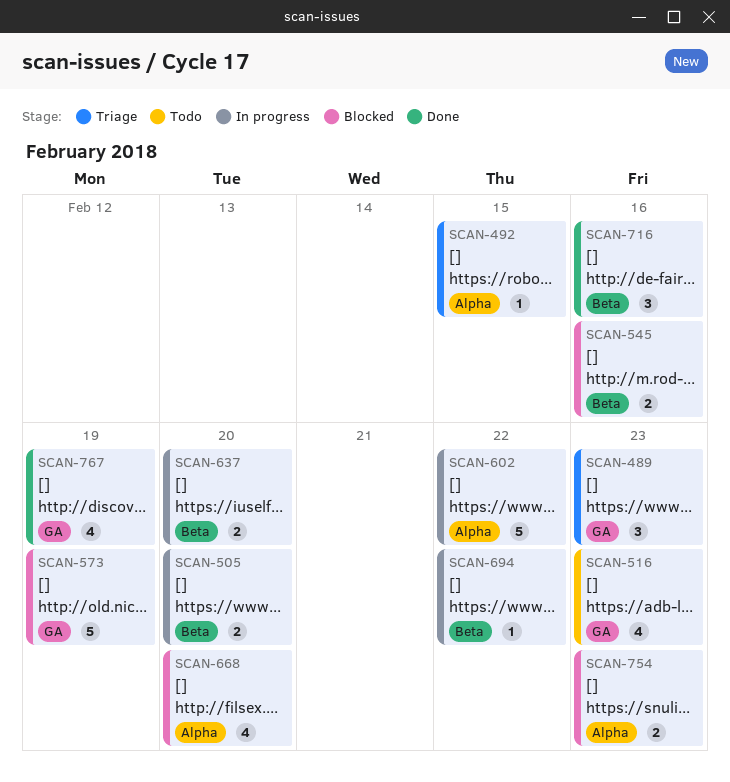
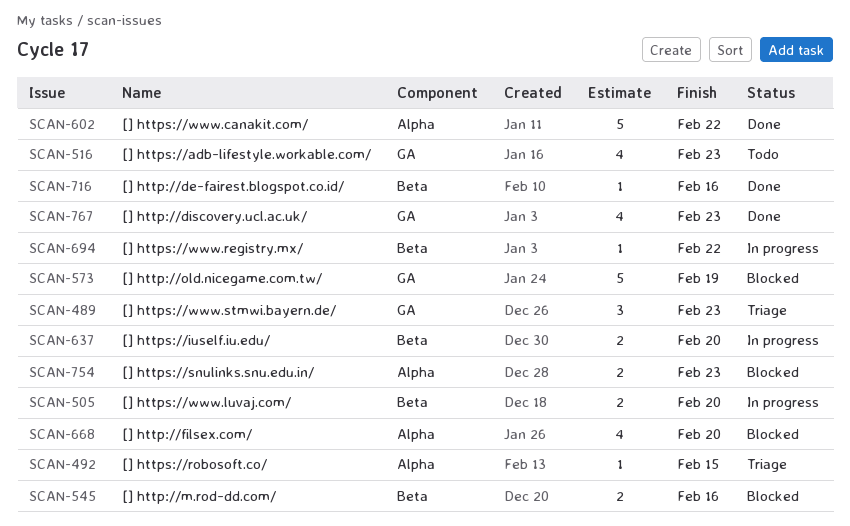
SCAN-602, status: In progress -> Done
SCAN-716, estimate: 3 -> 1
SCAN-767, due: Feb 19 -> Feb 23

